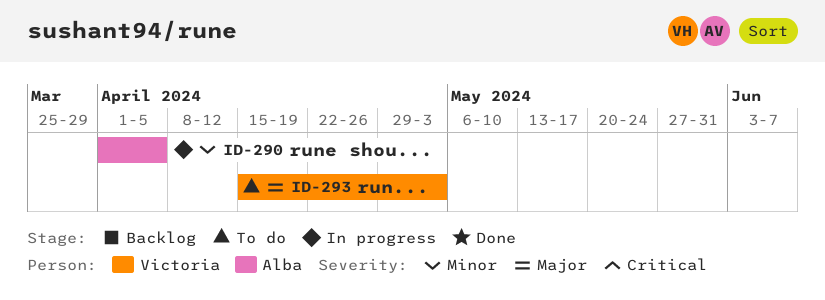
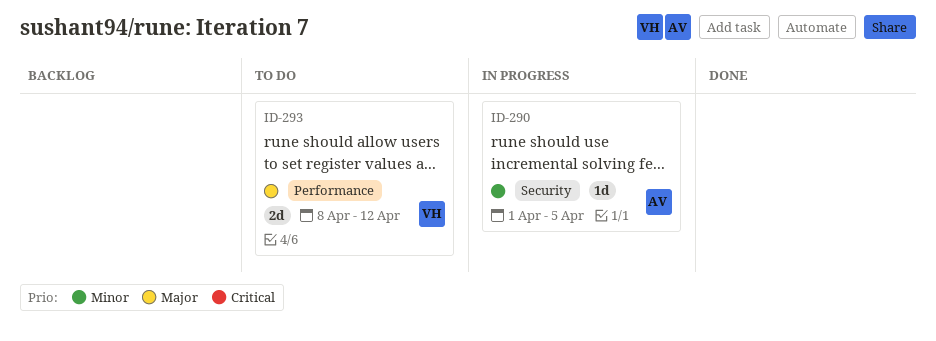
ID-293, start: Apr 15 -> Apr 8
ID-293, due: May 3 -> Apr 12

